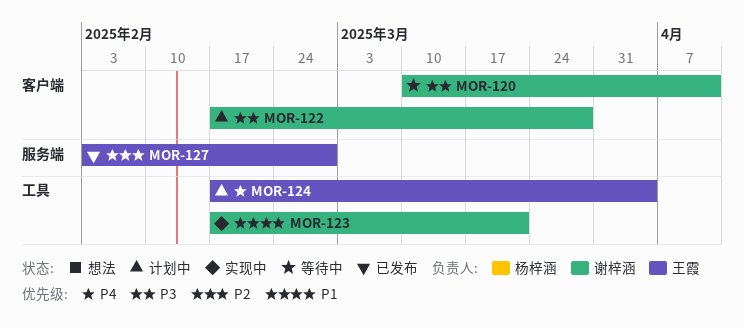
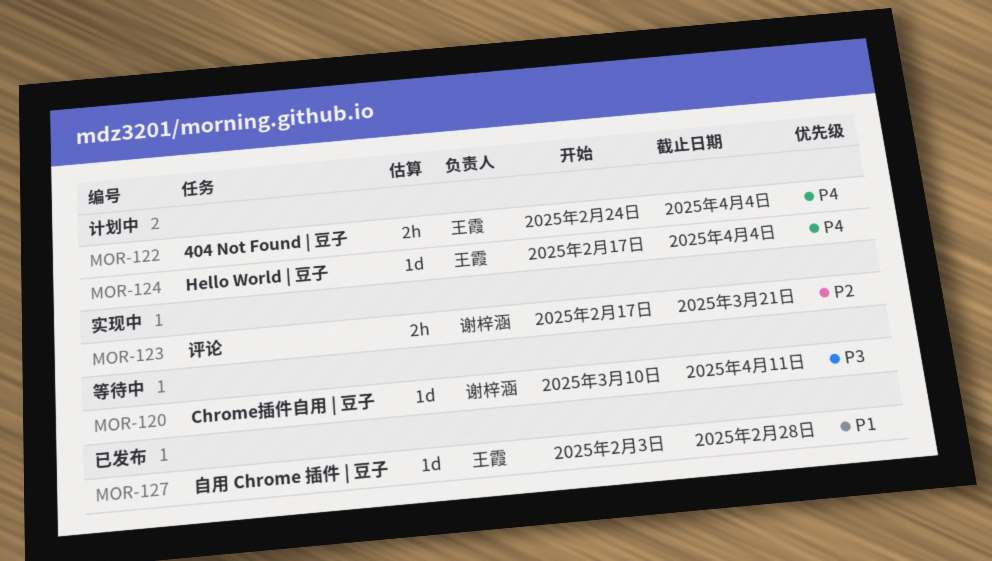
MOR-122, owner: 谢梓涵 -> 王霞
MOR-122, priority: P3 -> P4
MOR-122, start: Feb 17 -> Feb 24
MOR-122, due: Mar 28 -> Apr 4
MOR-123, priority: P1 -> P2
MOR-127, priority: P2 -> P1

